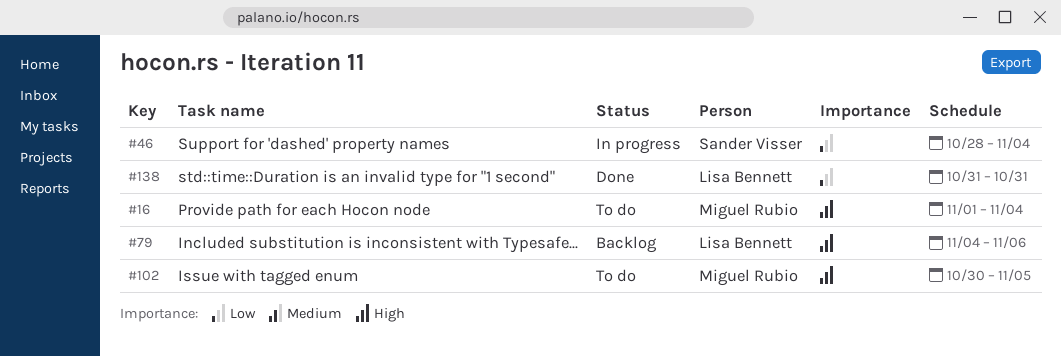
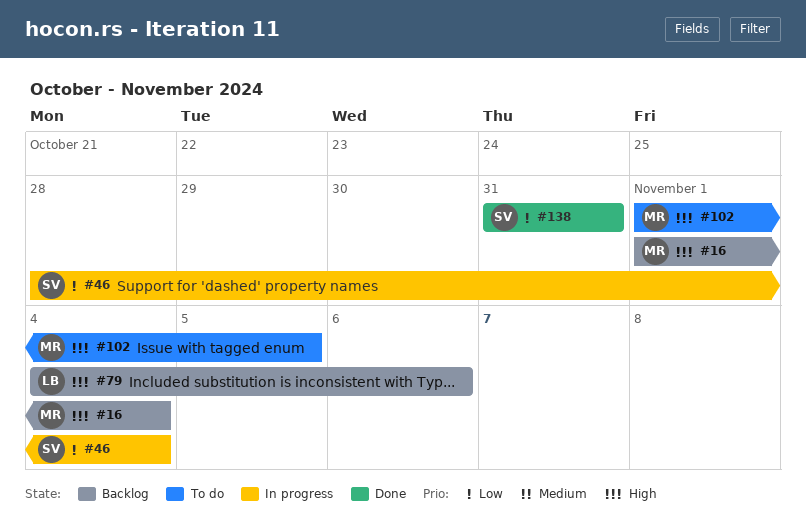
#16, status: To do -> Backlog
#102, start: Oct 30 -> Nov 1
#138, owner: Lisa Bennett -> Sander Visser

